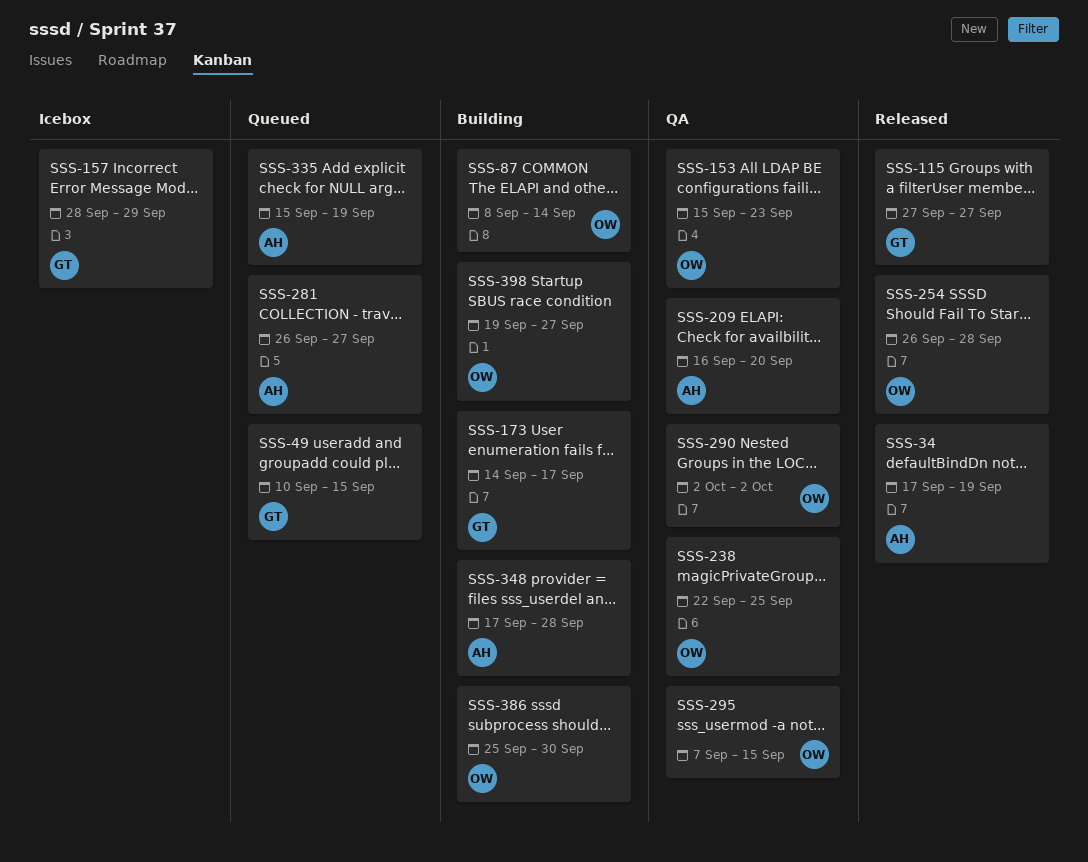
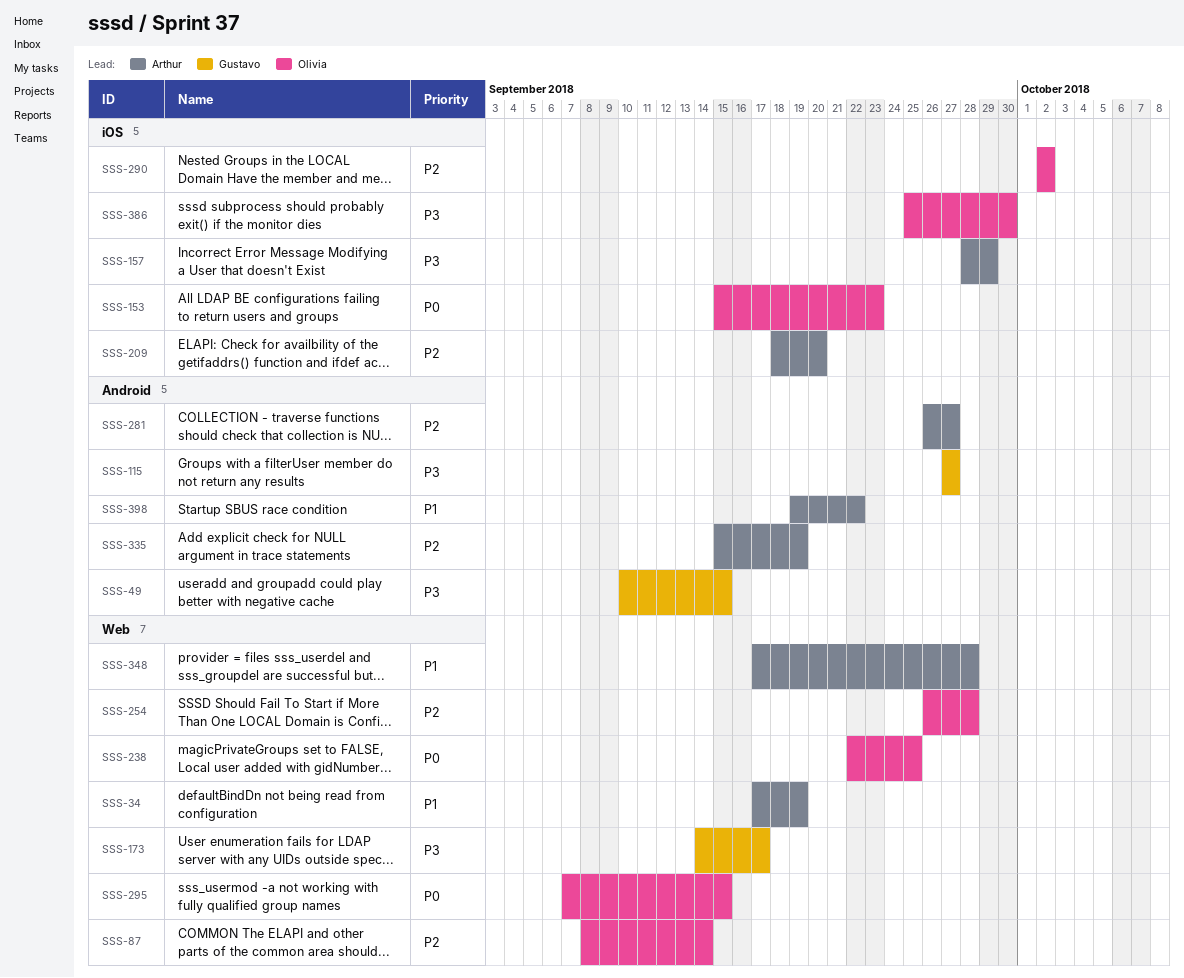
SSS-157, owner: Gustavo -> Arthur
SSS-209, start: Sep 16 -> Sep 18
SSS-398, owner: Olivia -> Arthur
SSS-398, due: Sep 27 -> Sep 22

